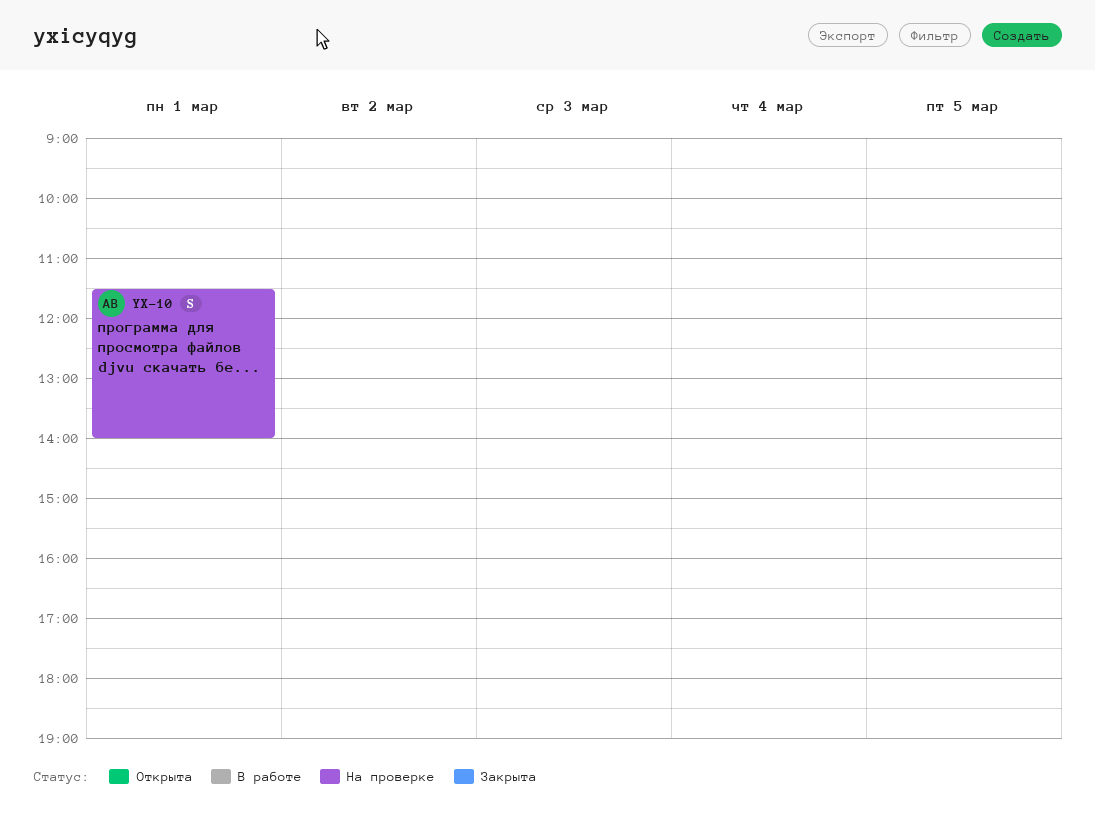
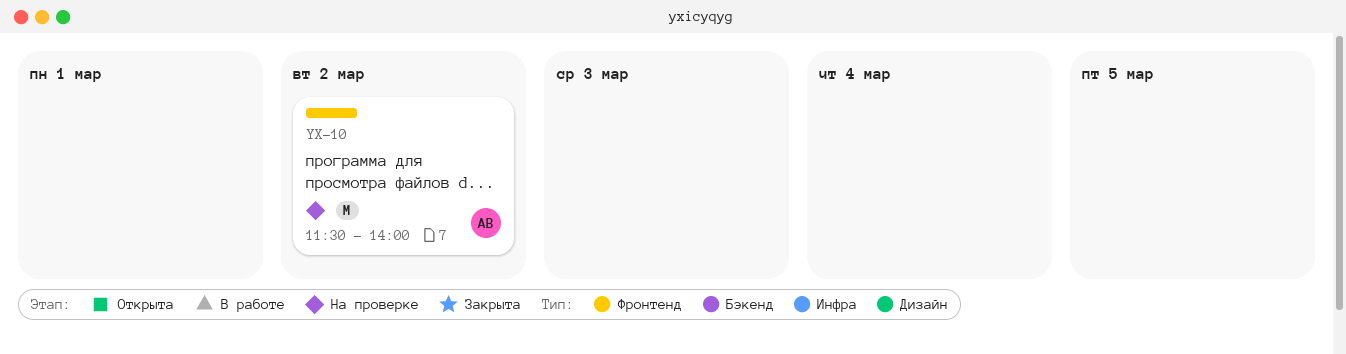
YX-10, estimate: S -> M
YX-10, day: Mar 1 -> Mar 2

